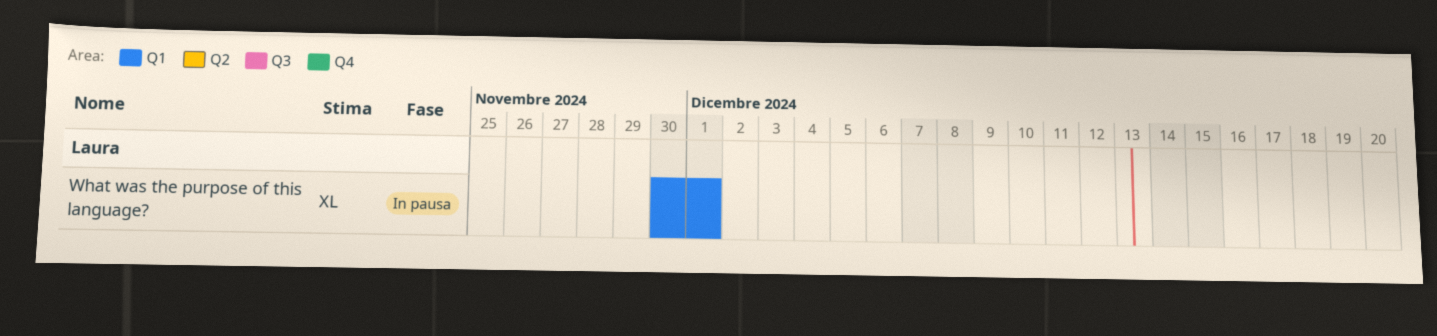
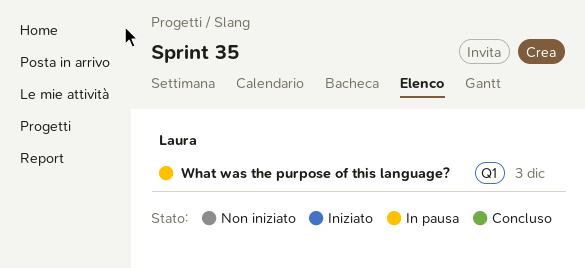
What was the purpose of this language?, due: Dec 1 -> Dec 3

